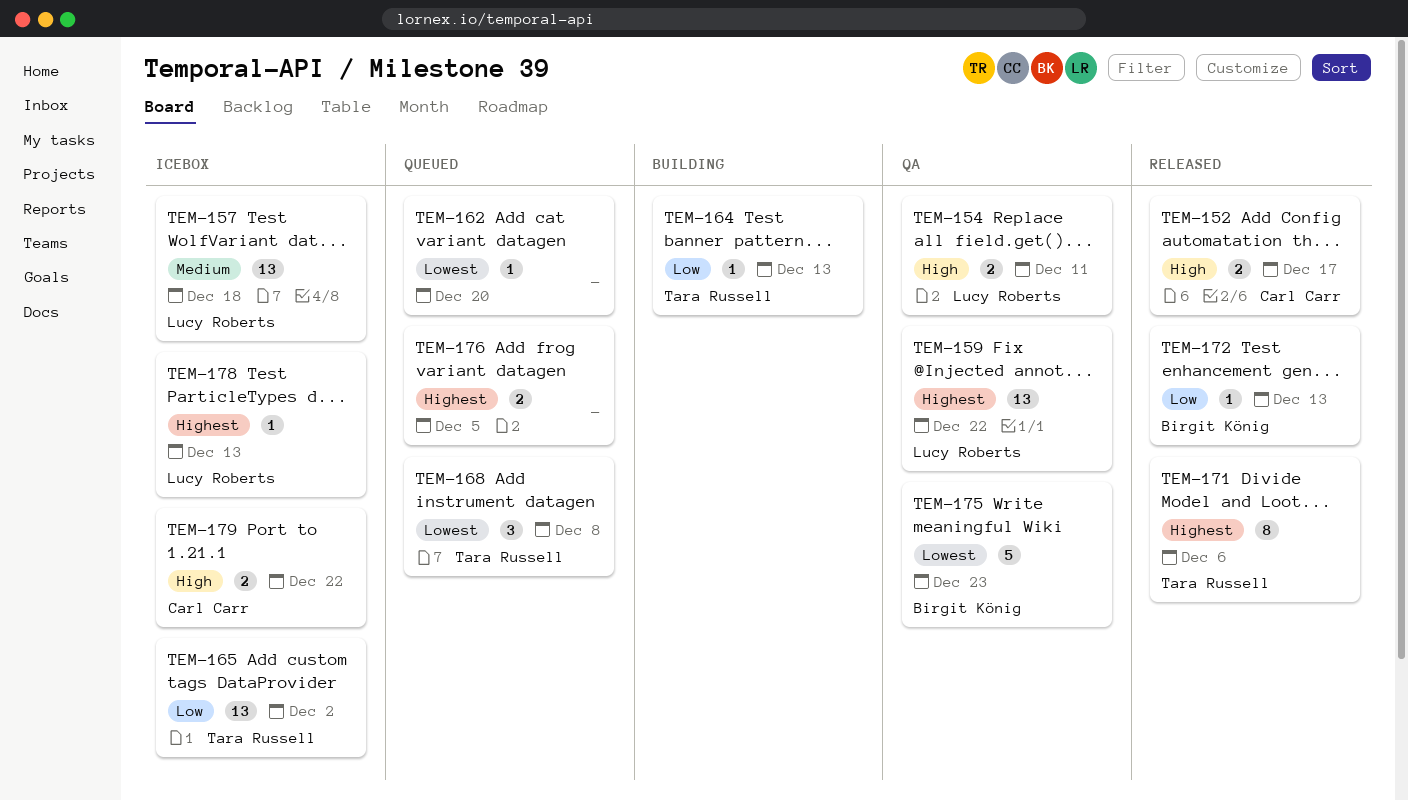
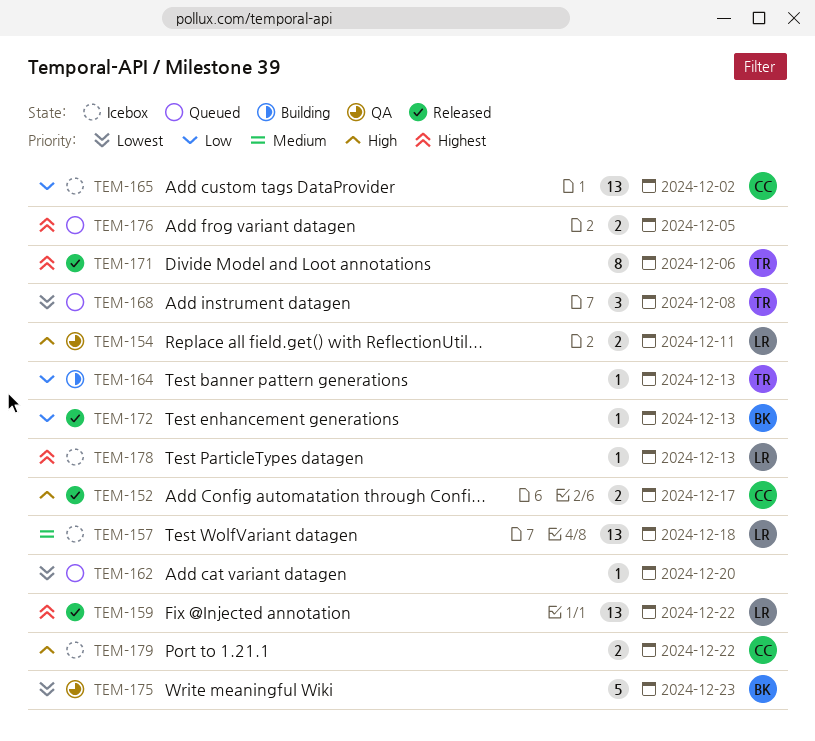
TEM-159, status: QA -> Released
TEM-165, owner: Tara Russell -> Carl Carr

